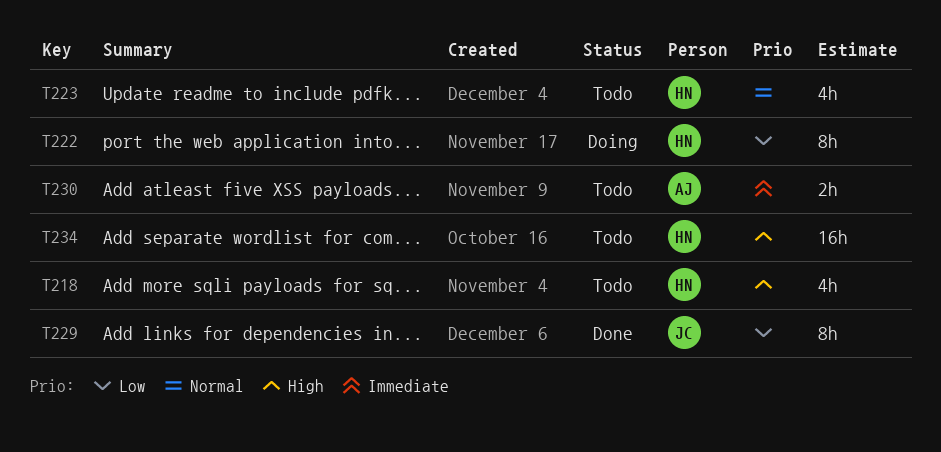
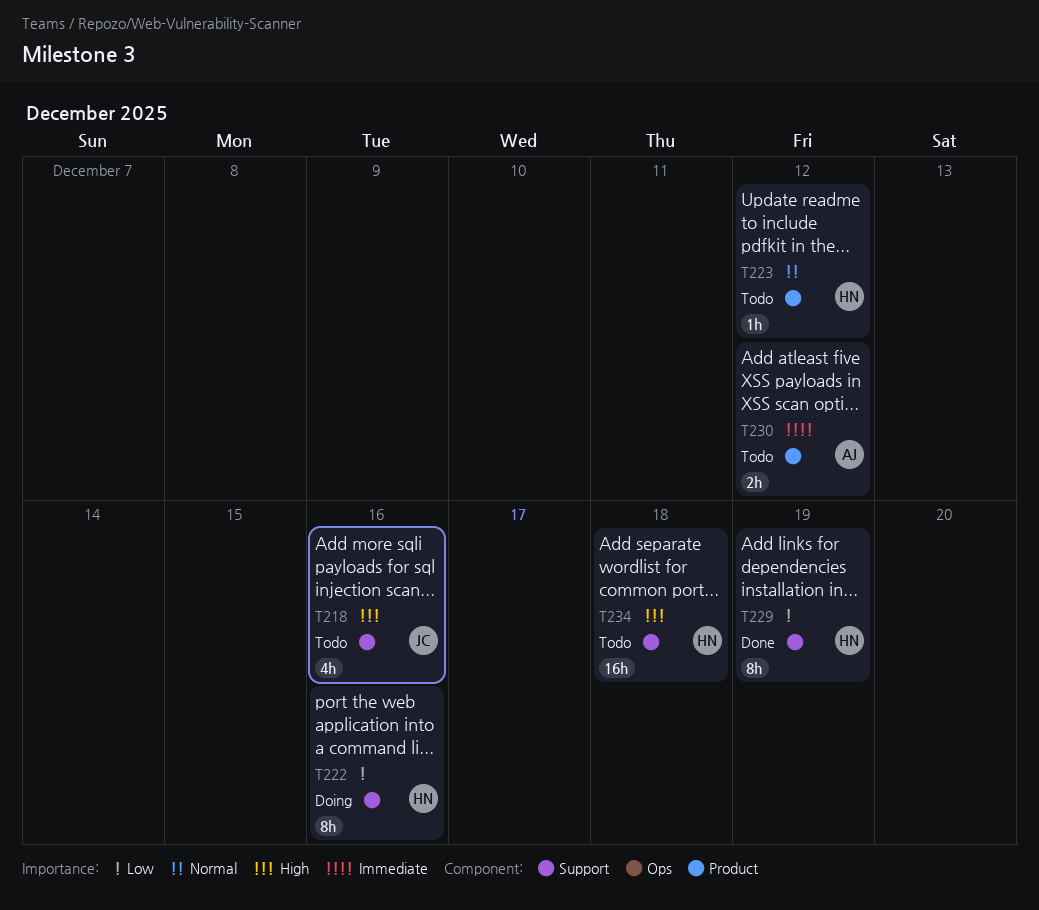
T218, owner: HN -> JC
T223, estimate: 4h -> 1h
T229, owner: JC -> HN

